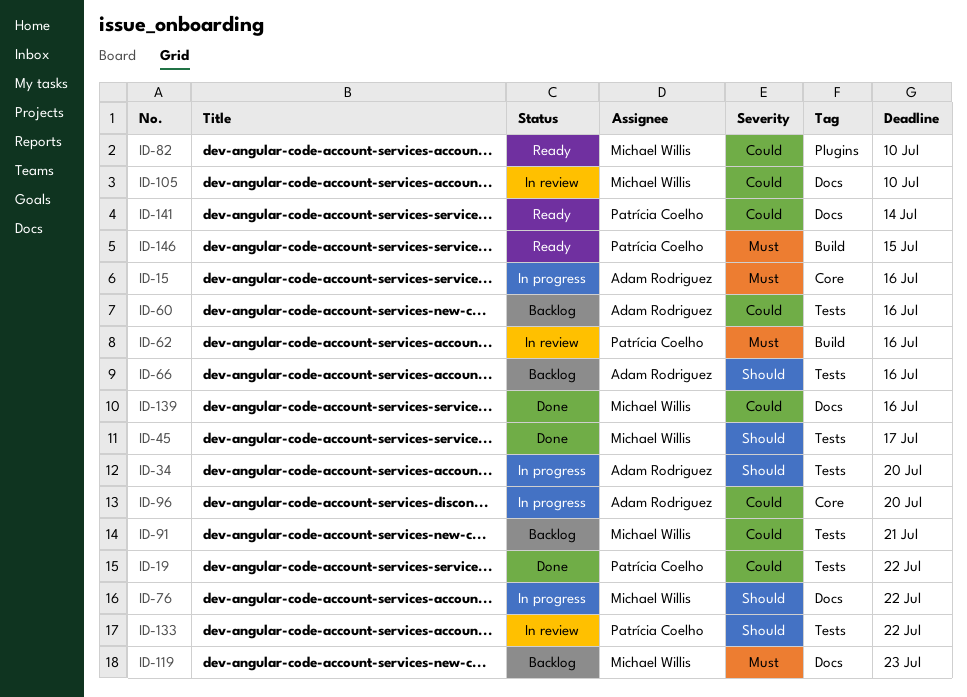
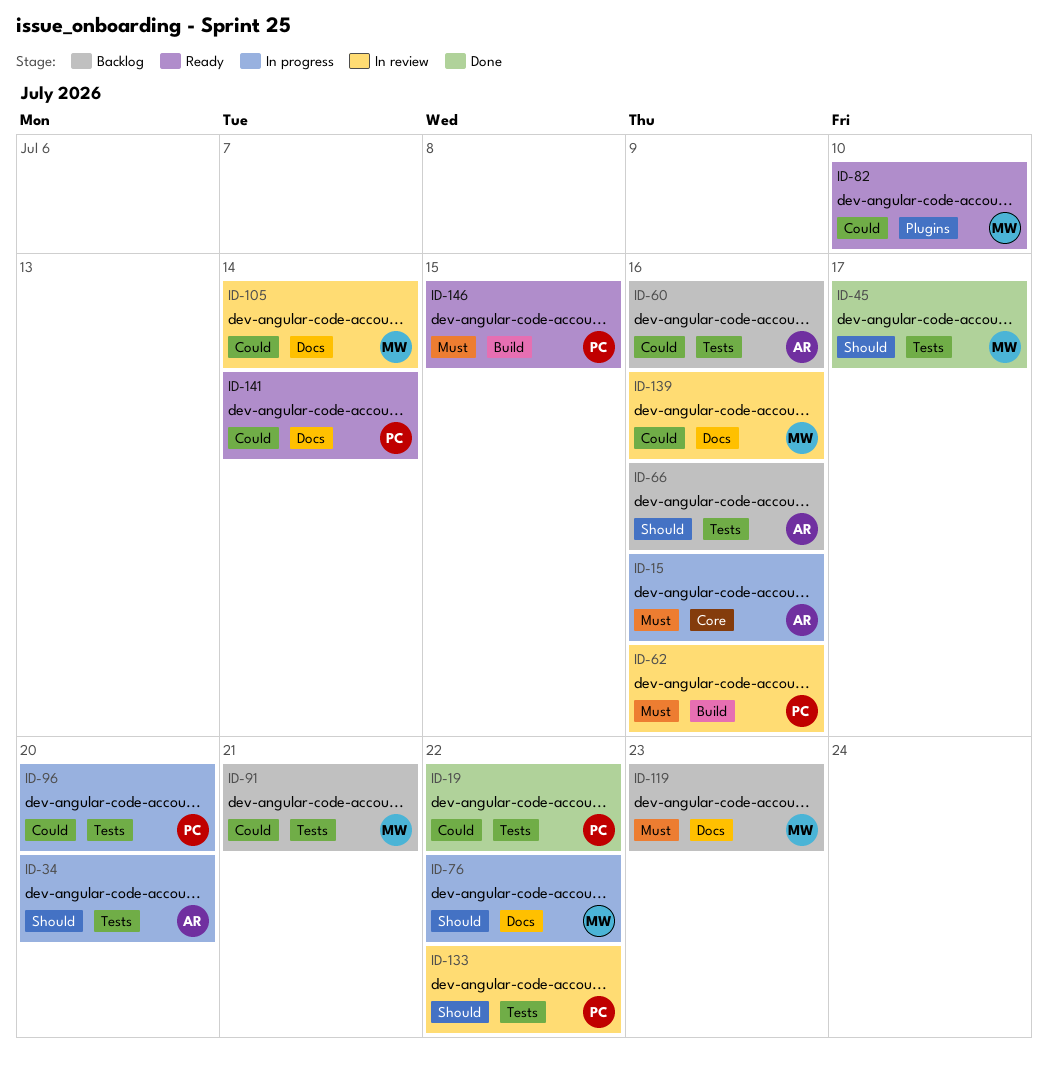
ID-96, owner: Adam Rodriguez -> Patrícia Coelho
ID-96, label: Core -> Tests
ID-105, due: Jul 10 -> Jul 14
ID-139, status: Done -> In review

